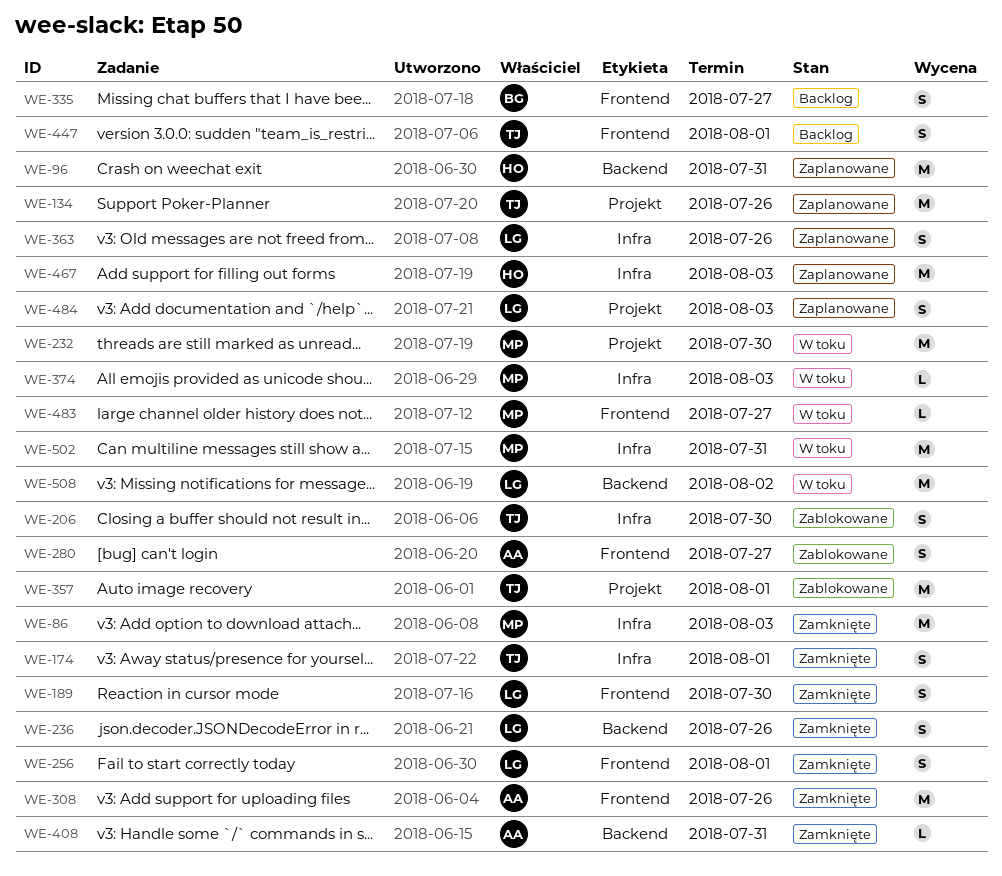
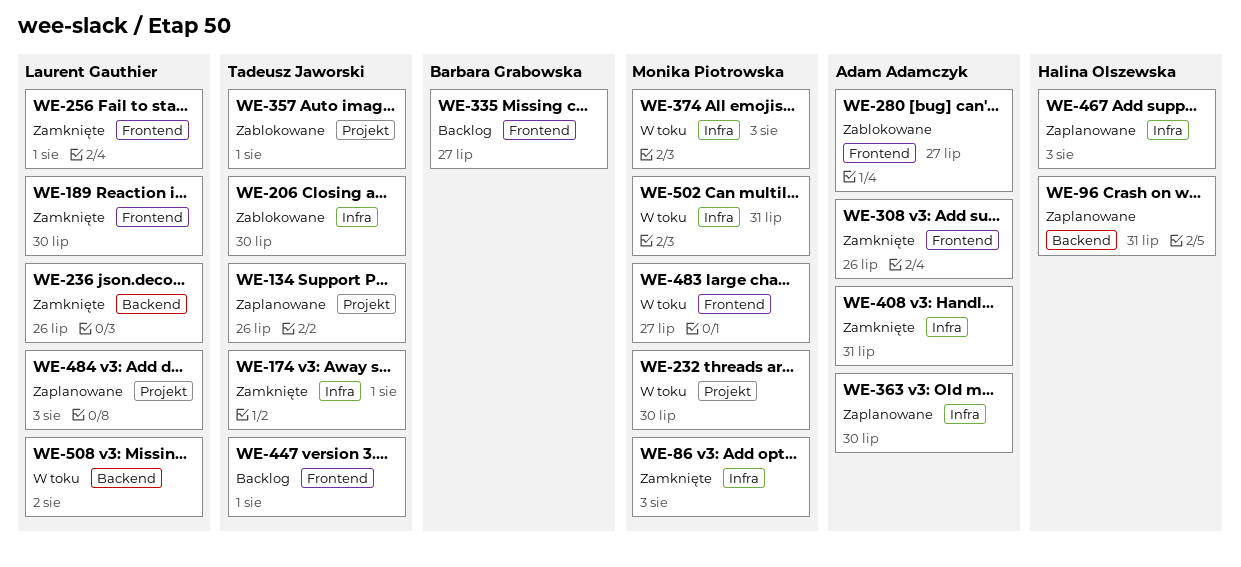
WE-363, owner: Laurent Gauthier -> Adam Adamczyk
WE-363, due: Jul 26 -> Jul 30
WE-408, label: Backend -> Infra

